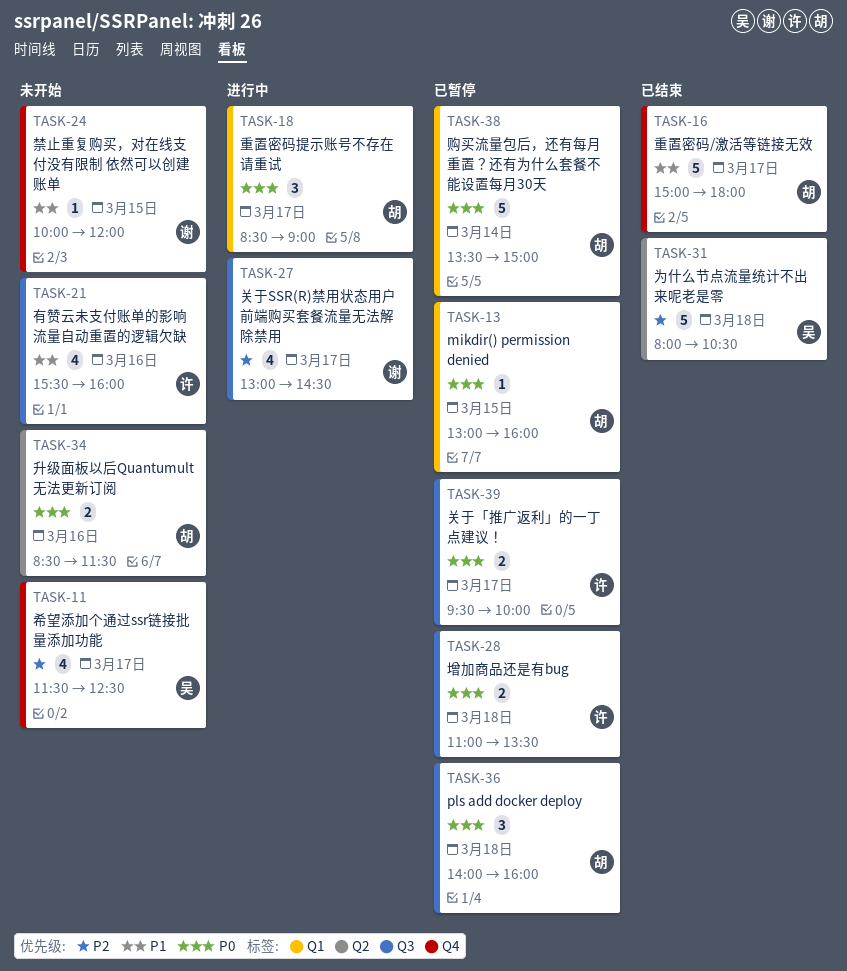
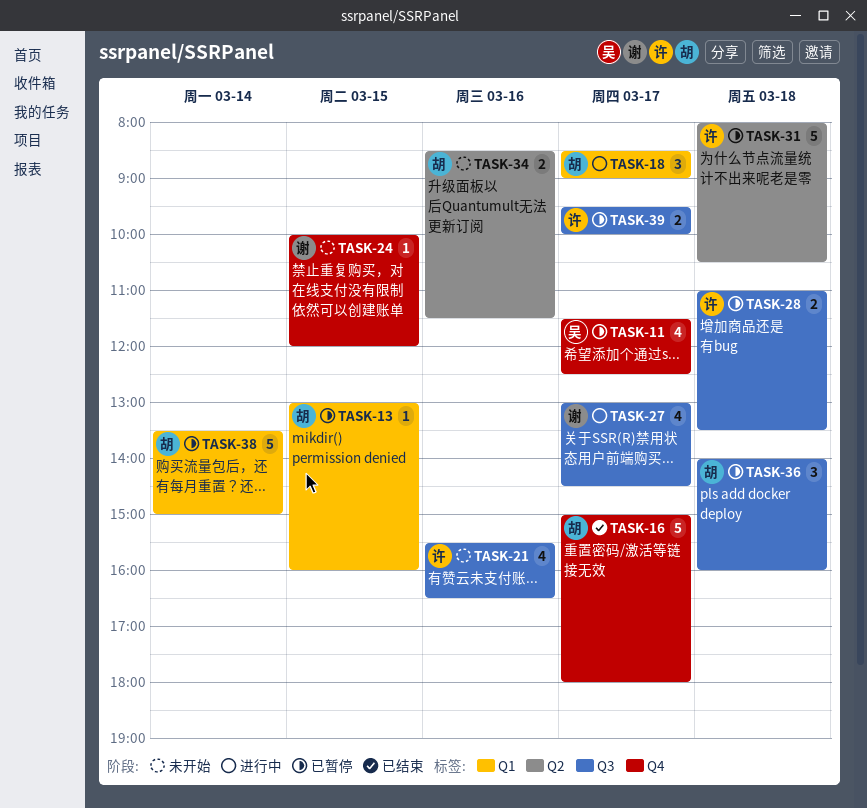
TASK-11, status: 未开始 -> 已暂停
TASK-21, ends: 16:00 -> 16:30
TASK-31, status: 已结束 -> 已暂停
TASK-31, owner: 吴 -> 许

